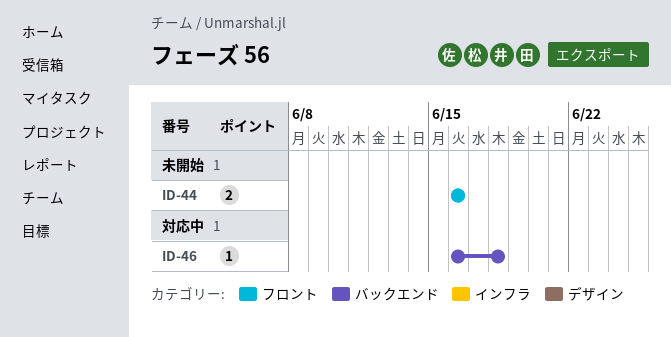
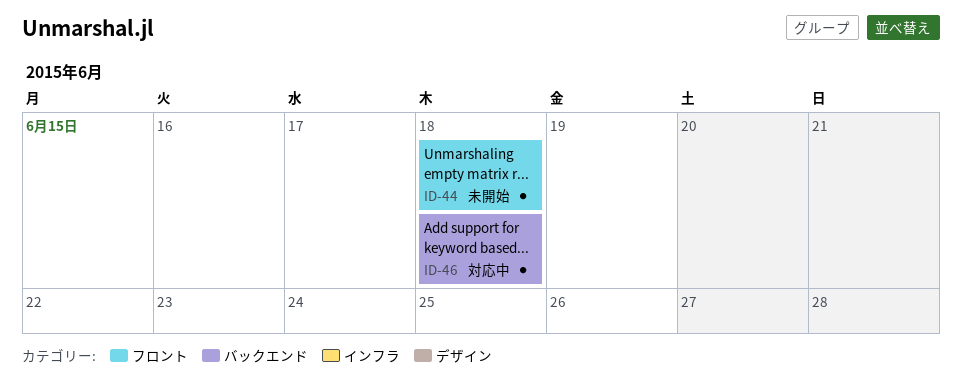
ID-44, estimate: 2 -> 1
ID-44, due: Jun 16 -> Jun 18

